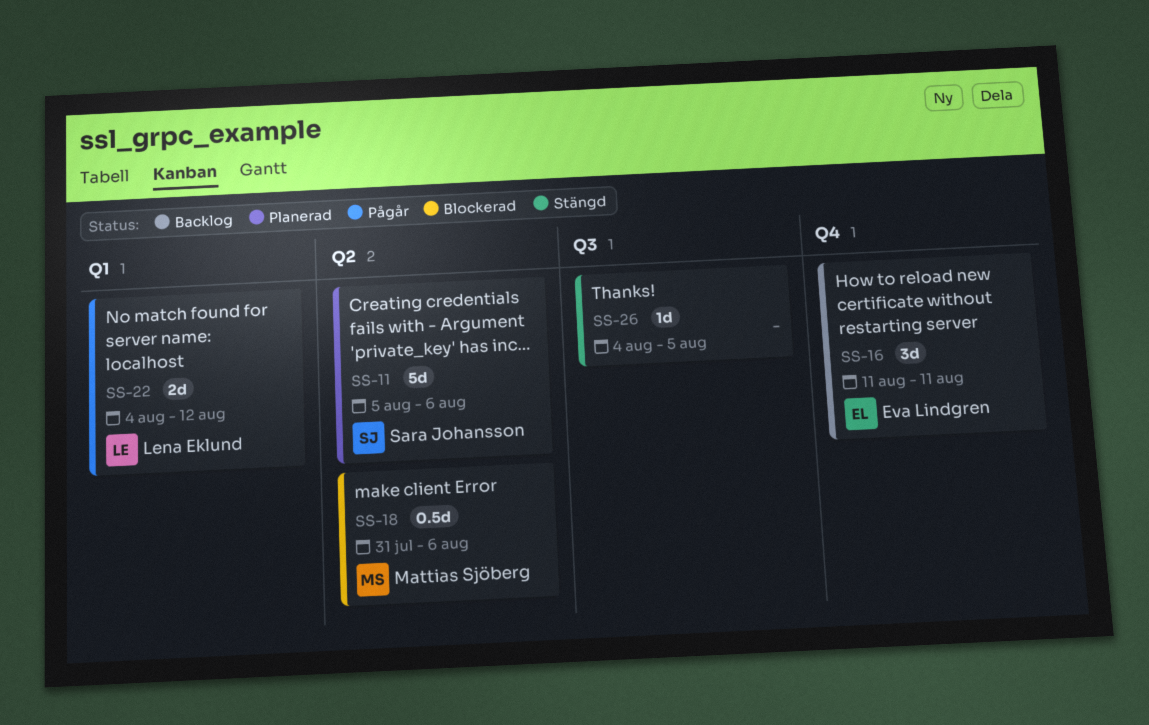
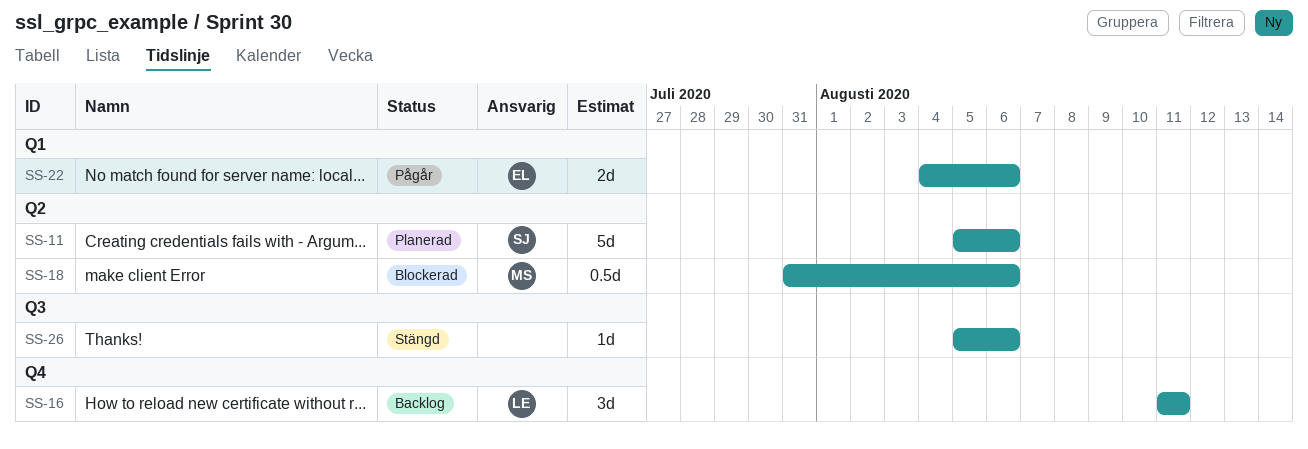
SS-16, owner: Eva Lindgren -> Lena Eklund
SS-22, owner: Lena Eklund -> Eva Lindgren
SS-22, due: Aug 12 -> Aug 6
SS-26, start: Aug 4 -> Aug 5
SS-26, due: Aug 5 -> Aug 6

